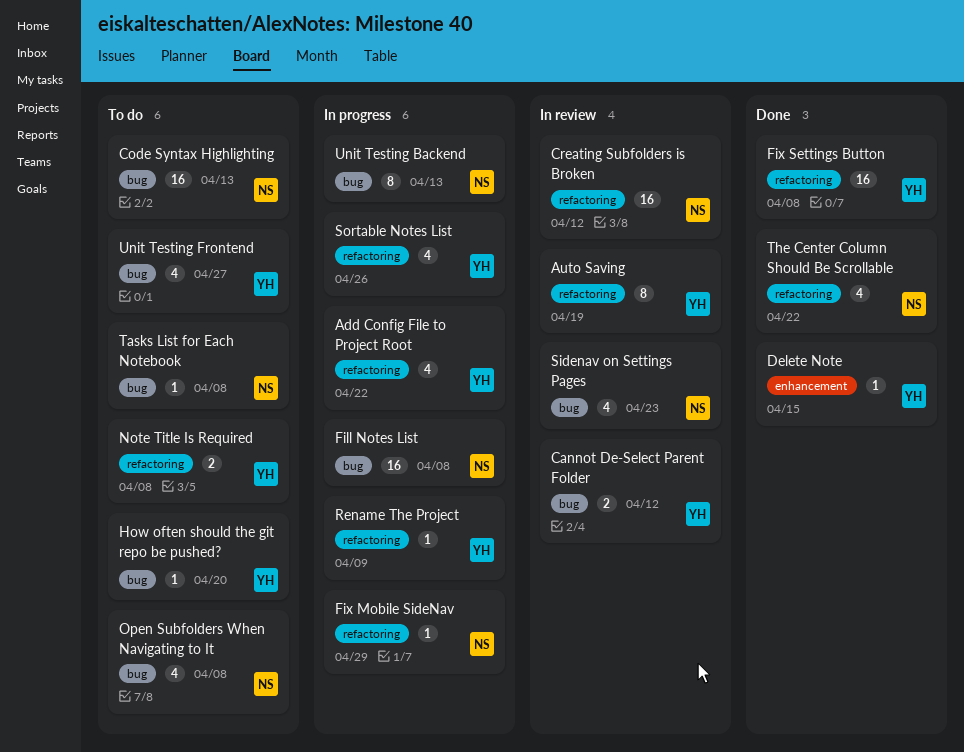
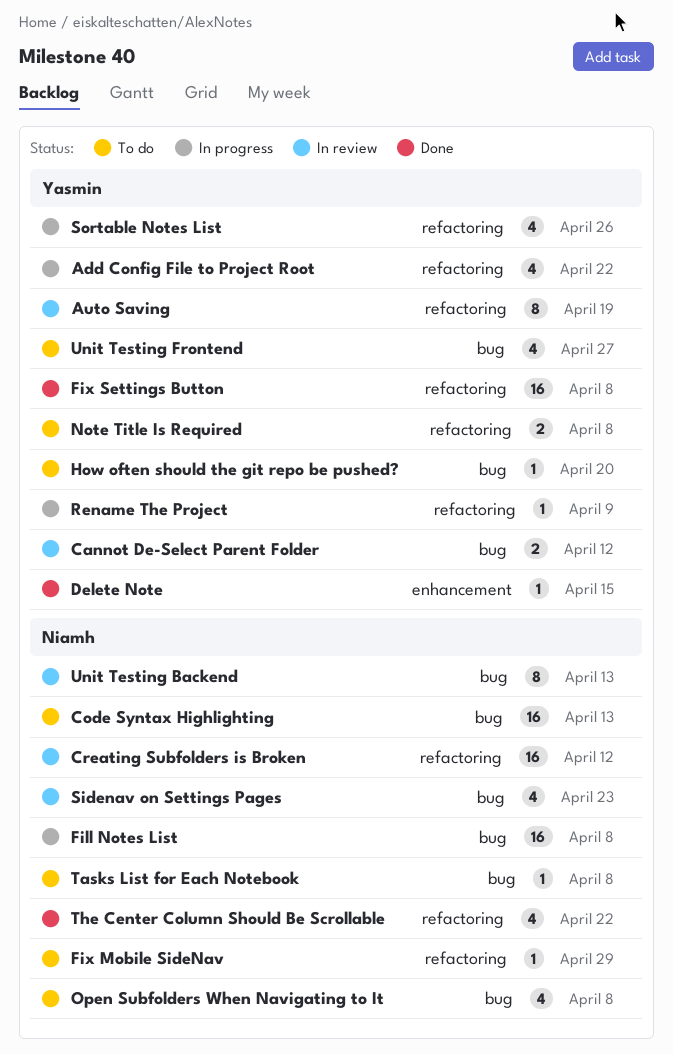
Fix Mobile SideNav, status: In progress -> To do
Unit Testing Backend, status: In progress -> In review

